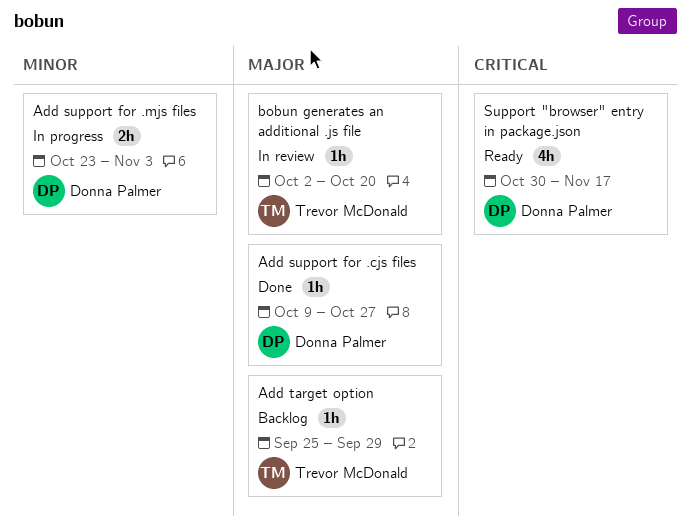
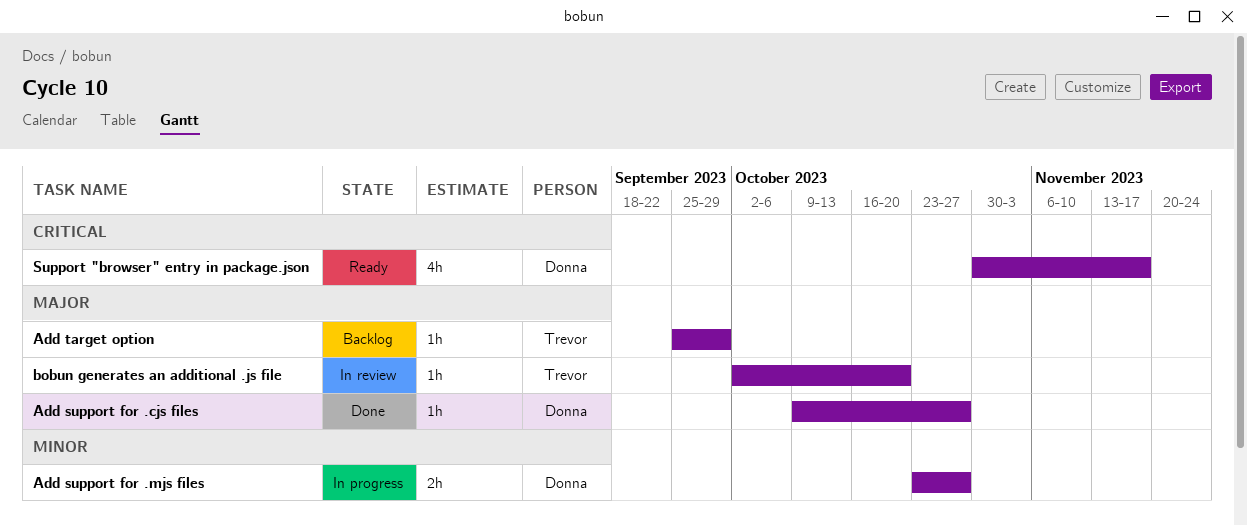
Add support for .mjs files, due: Nov 3 -> Oct 27

